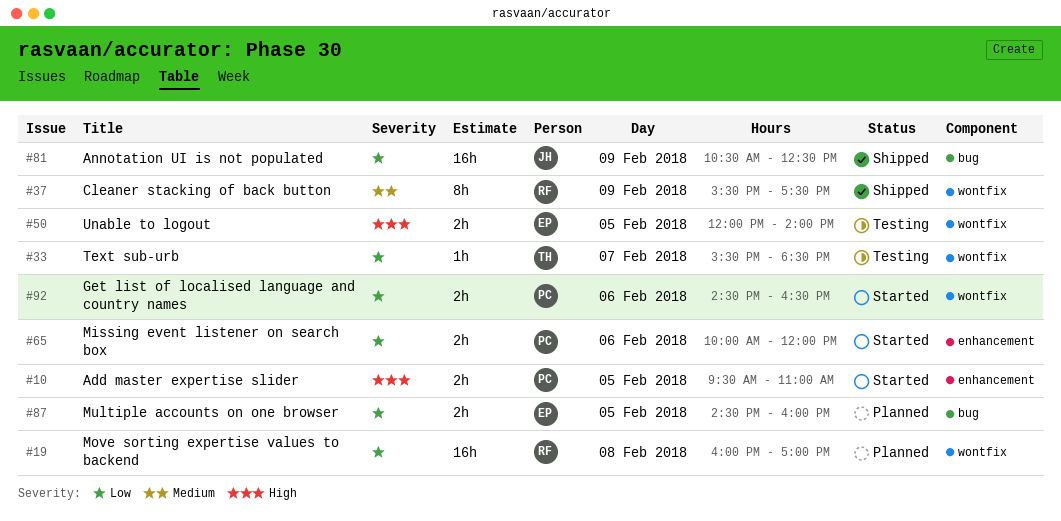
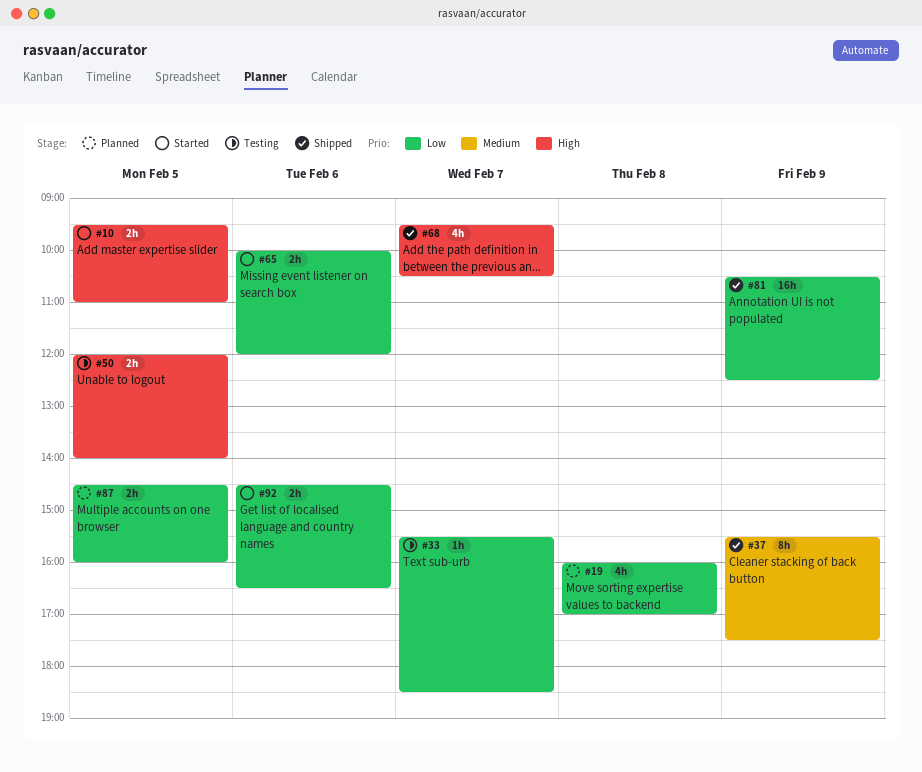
#19, estimate: 16h -> 4h
#68: none -> present

